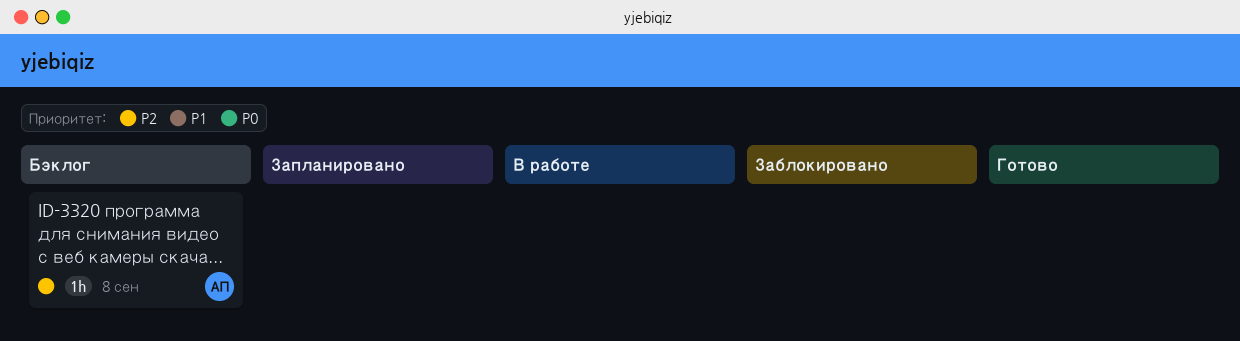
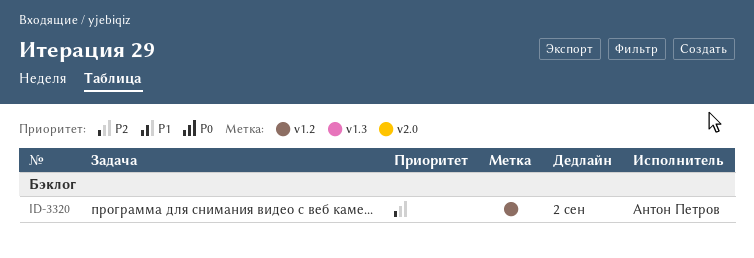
ID-3320, due: Sep 8 -> Sep 2

